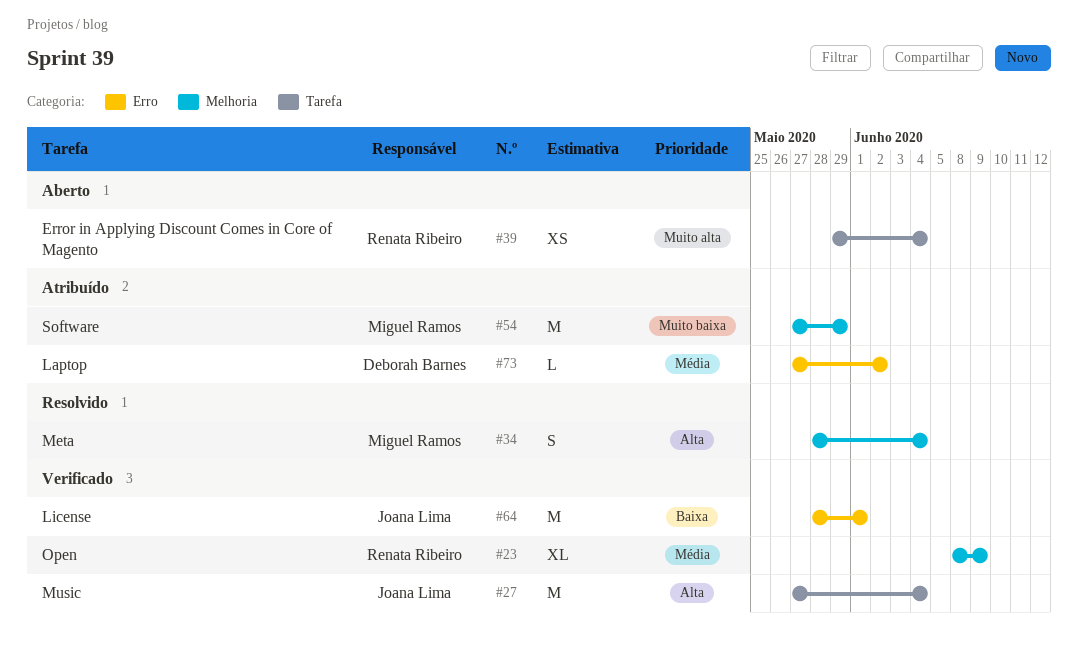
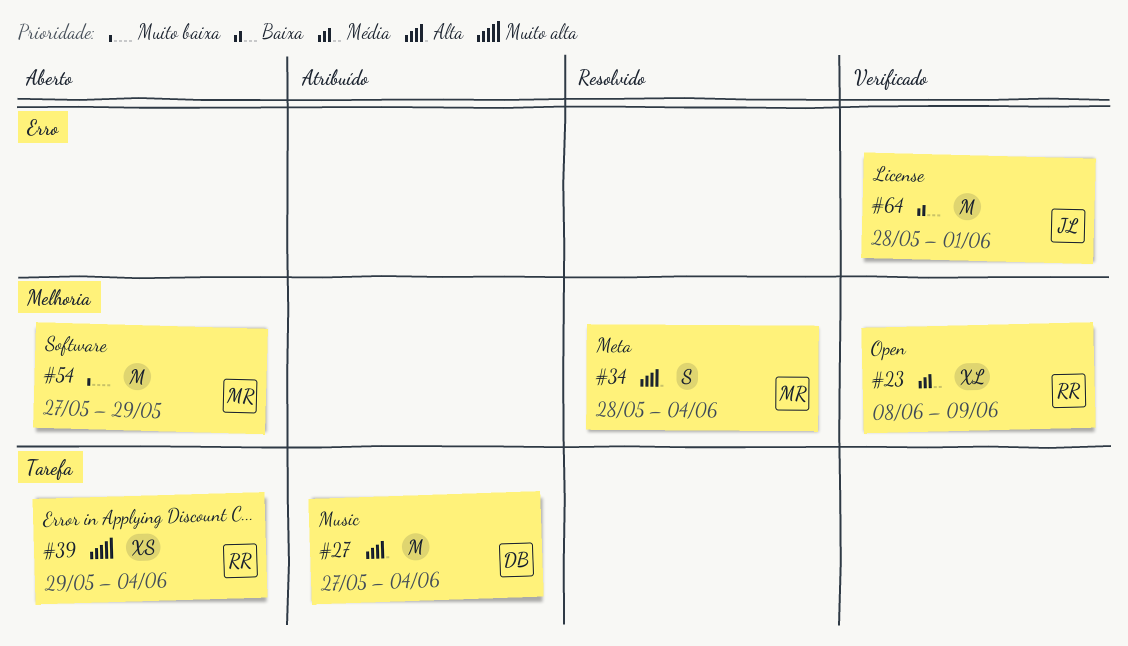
#27, status: Verificado -> Atribuído
#27, owner: Joana Lima -> Deborah Barnes
#54, status: Atribuído -> Aberto
#73: present -> none

